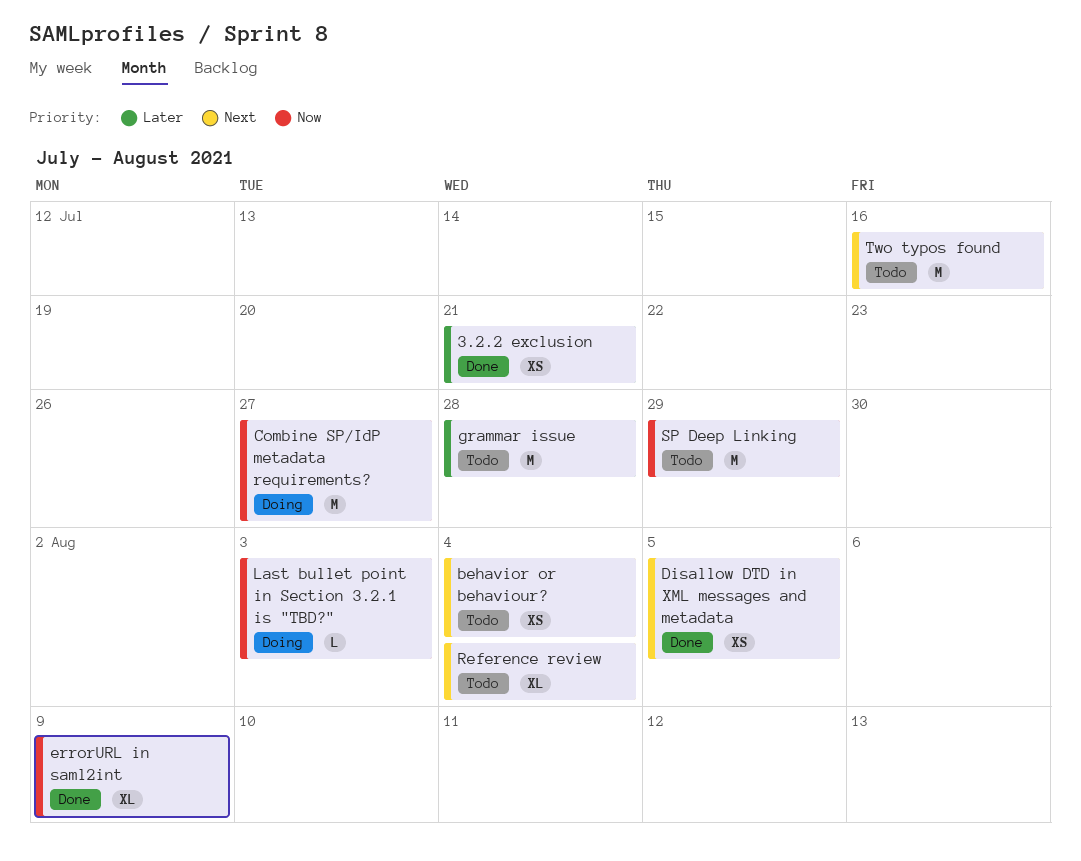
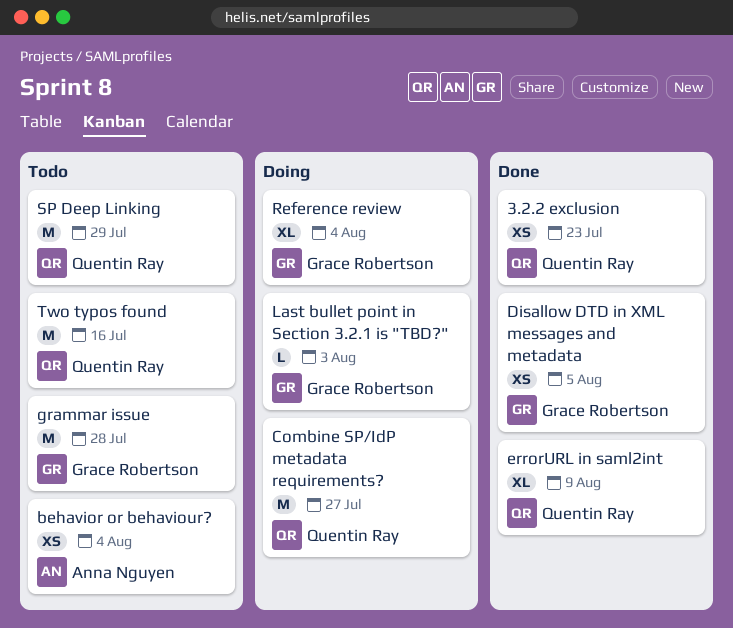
3.2.2 exclusion, due: Jul 21 -> Jul 23
Reference review, status: Todo -> Doing

